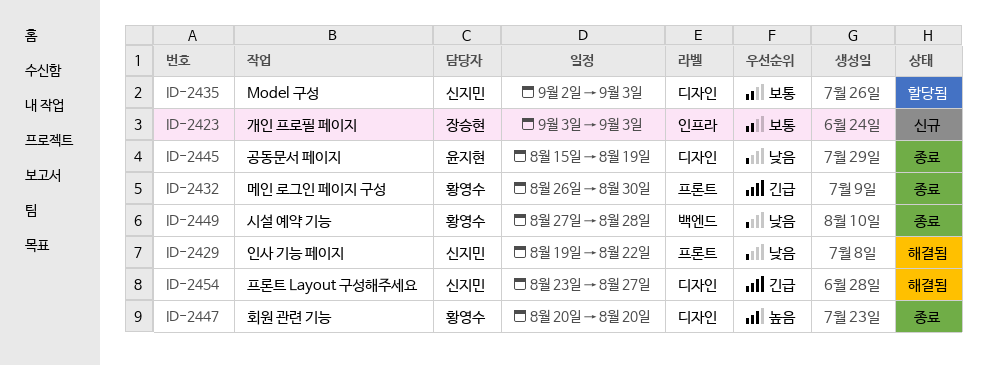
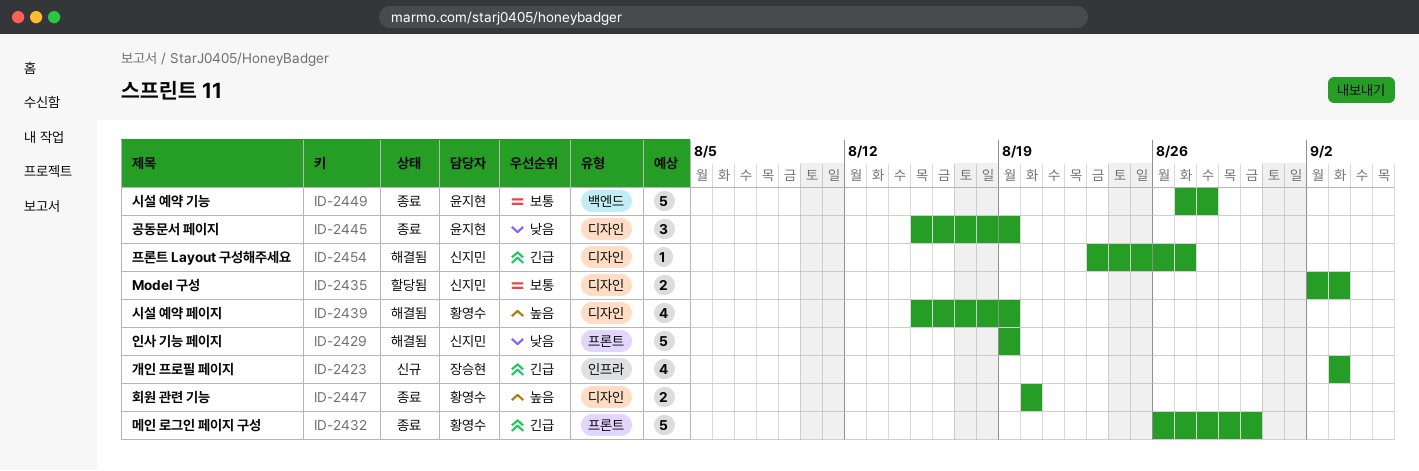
ID-2423, priority: 보통 -> 긴급
ID-2429, due: Aug 22 -> Aug 19
ID-2439: none -> present
ID-2449, owner: 황영수 -> 윤지현
ID-2449, priority: 낮음 -> 보통

